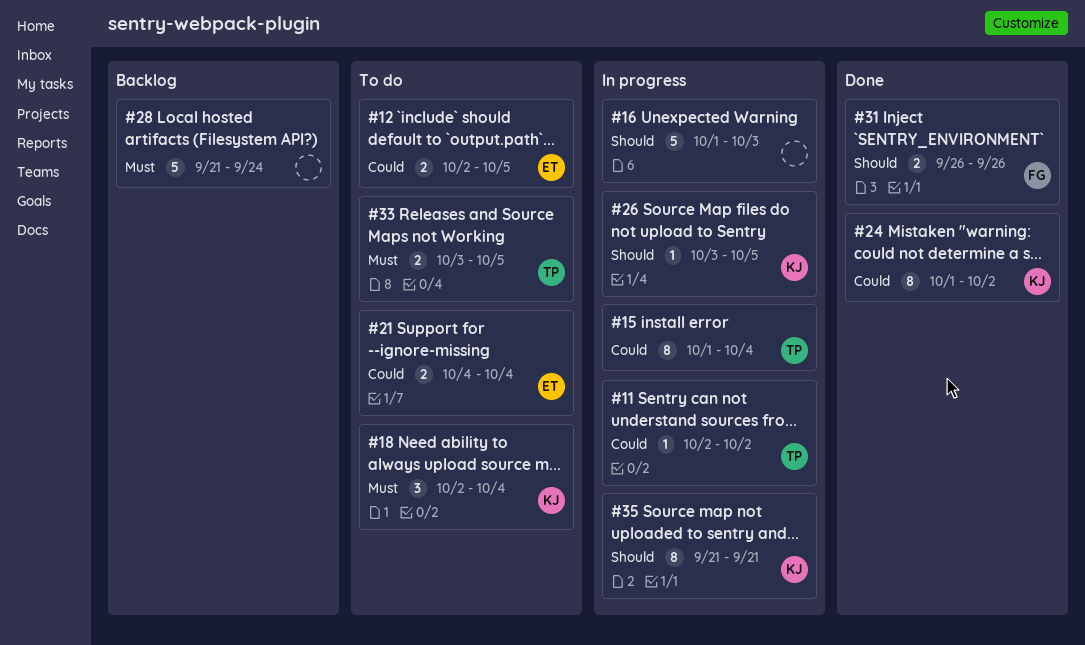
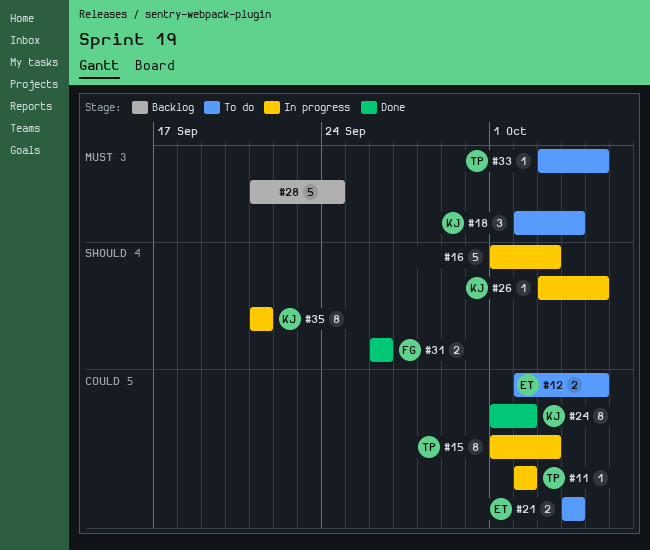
#15, due: Oct 4 -> Oct 3
#33, estimate: 2 -> 1

